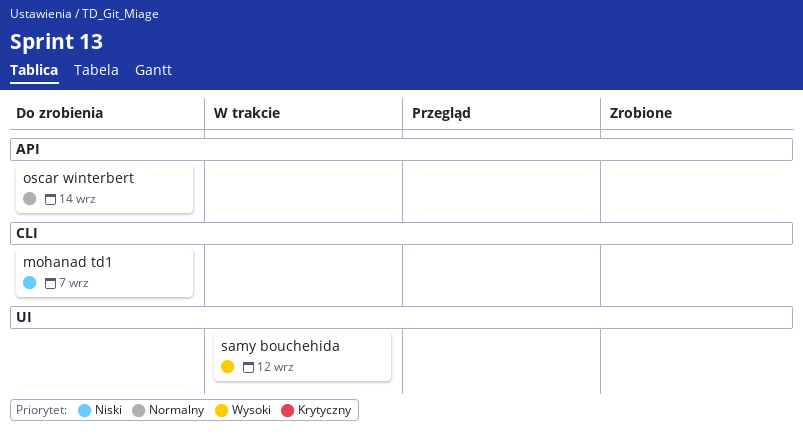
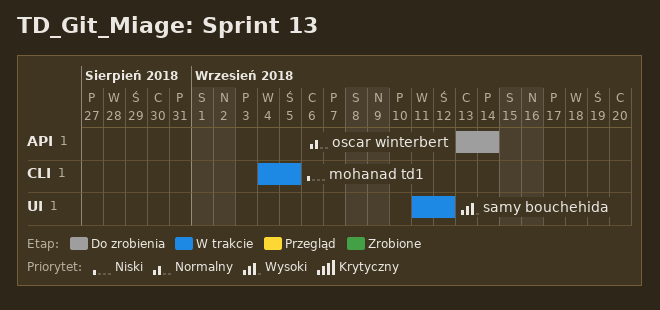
mohanad td1, status: Do zrobienia -> W trakcie
mohanad td1, due: Sep 7 -> Sep 5

